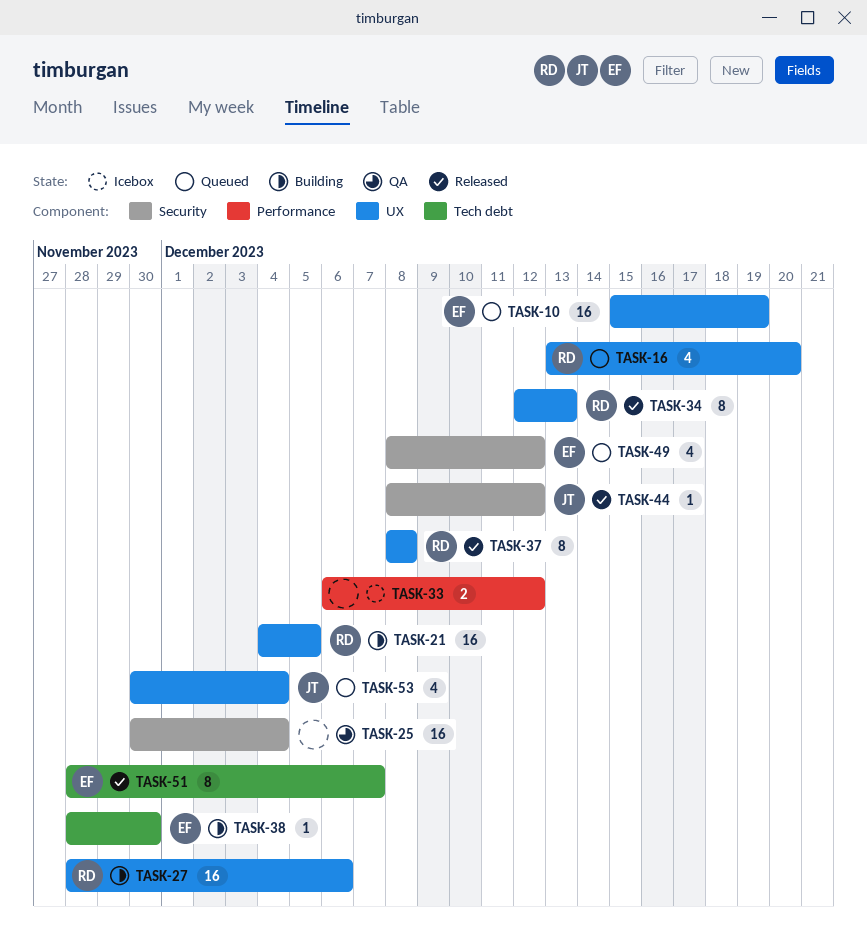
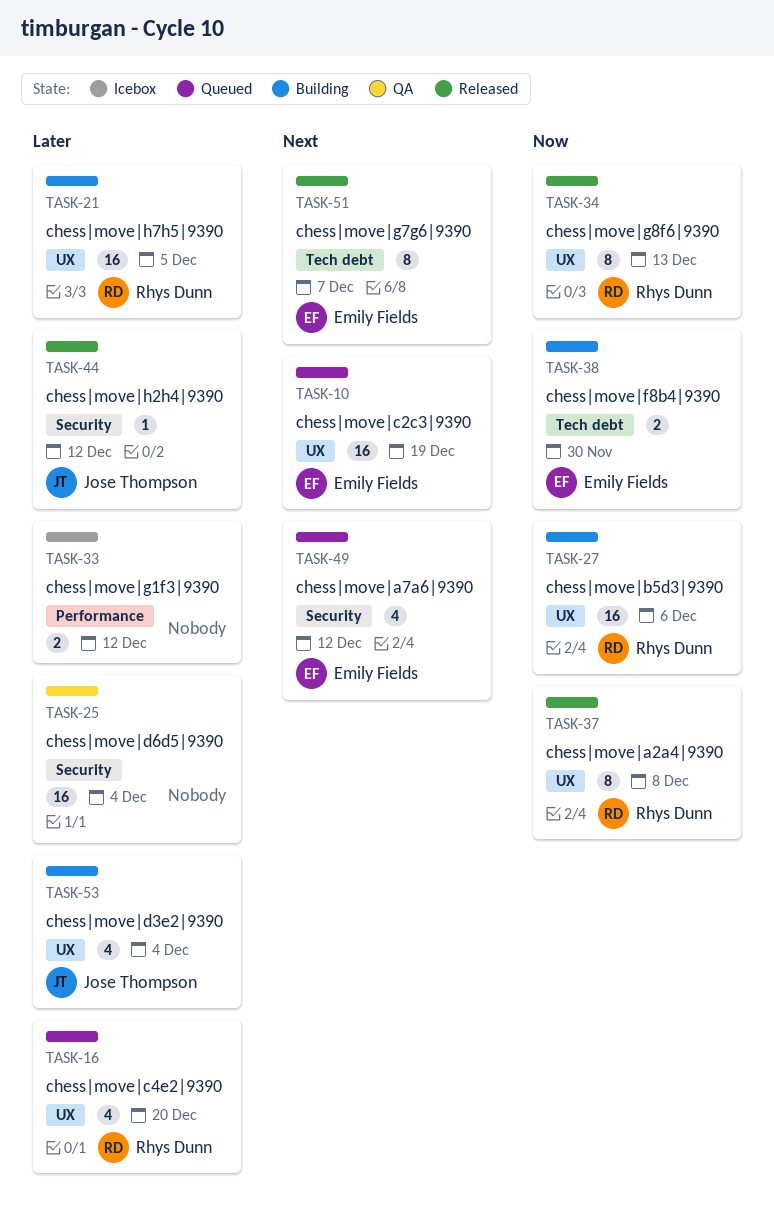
TASK-38, estimate: 1 -> 2
TASK-53, status: Queued -> Building

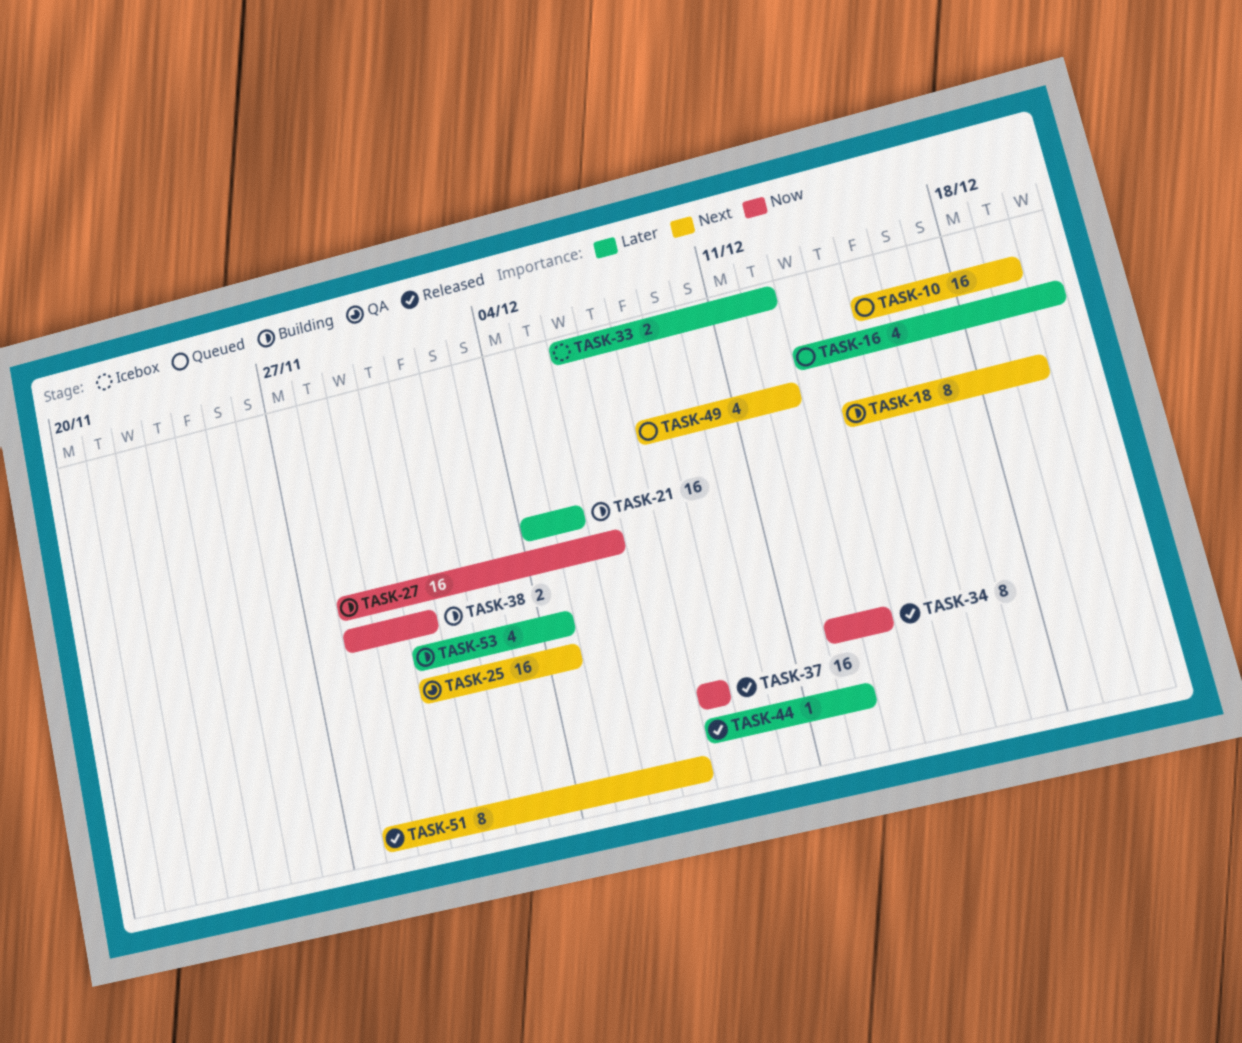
TASK-18: none -> present
TASK-25, priority: Later -> Next
TASK-37, estimate: 8 -> 16

